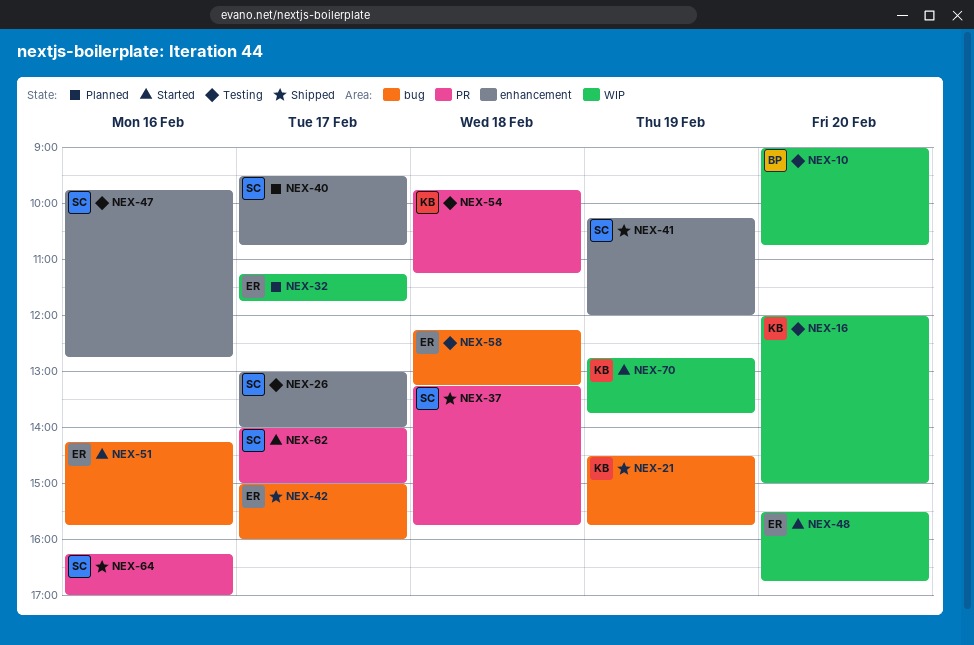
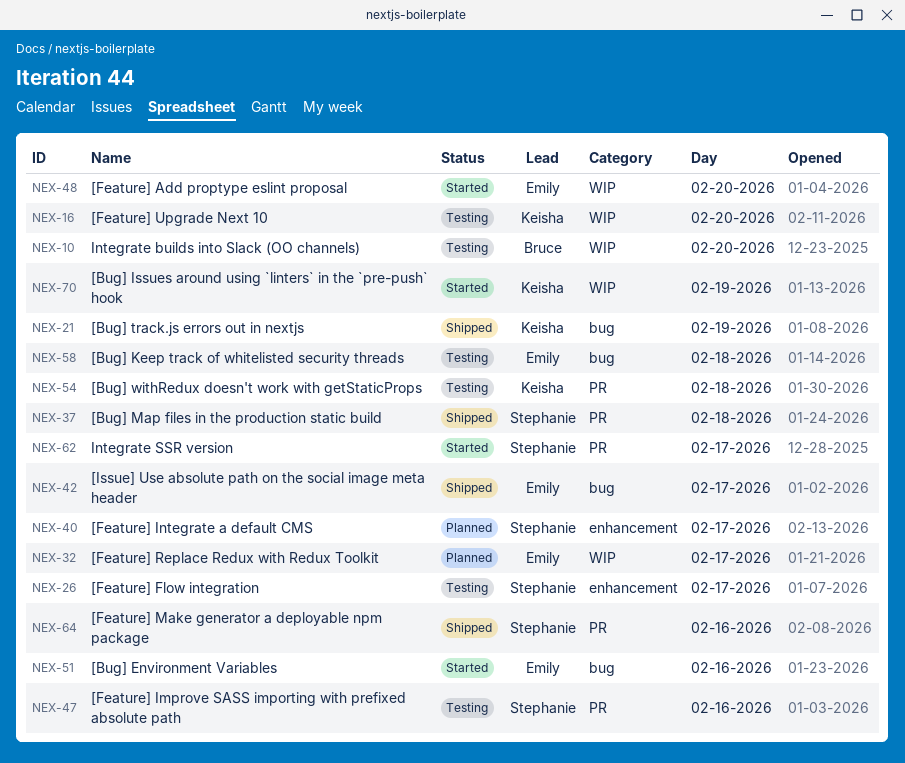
NEX-41: present -> none
NEX-47, label: enhancement -> PR

